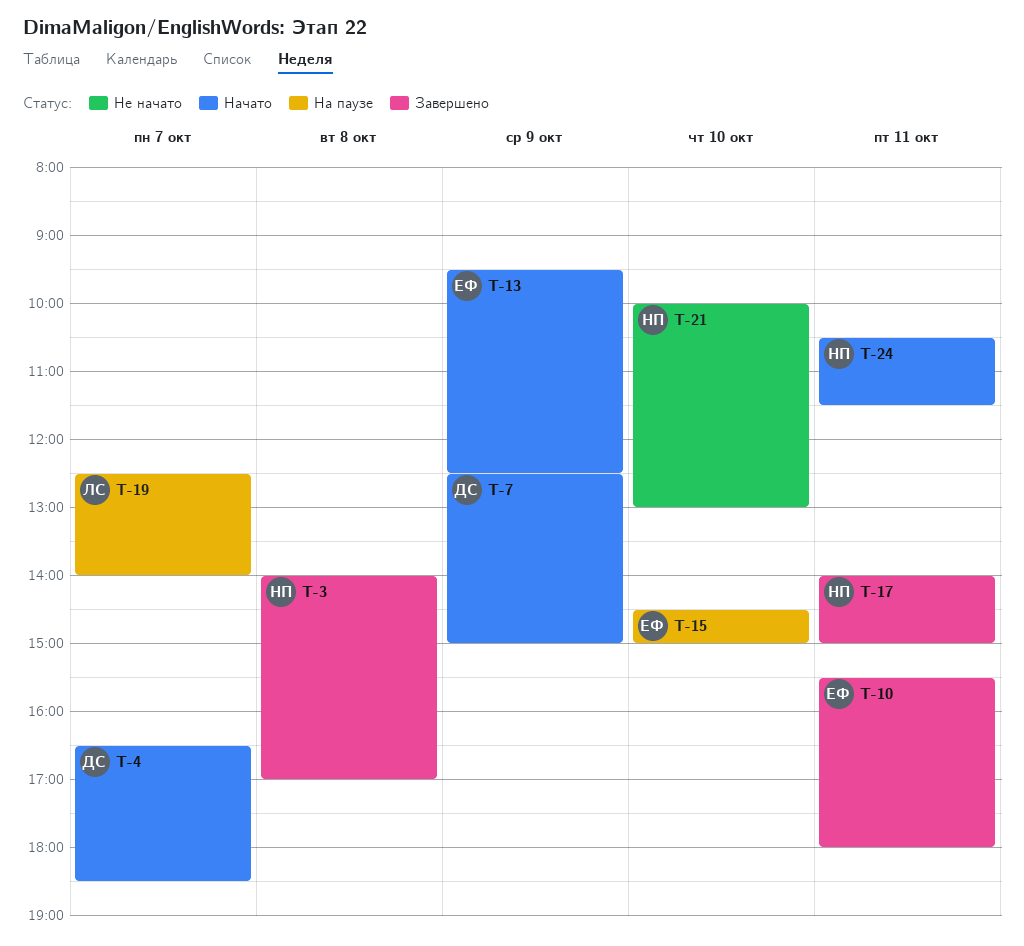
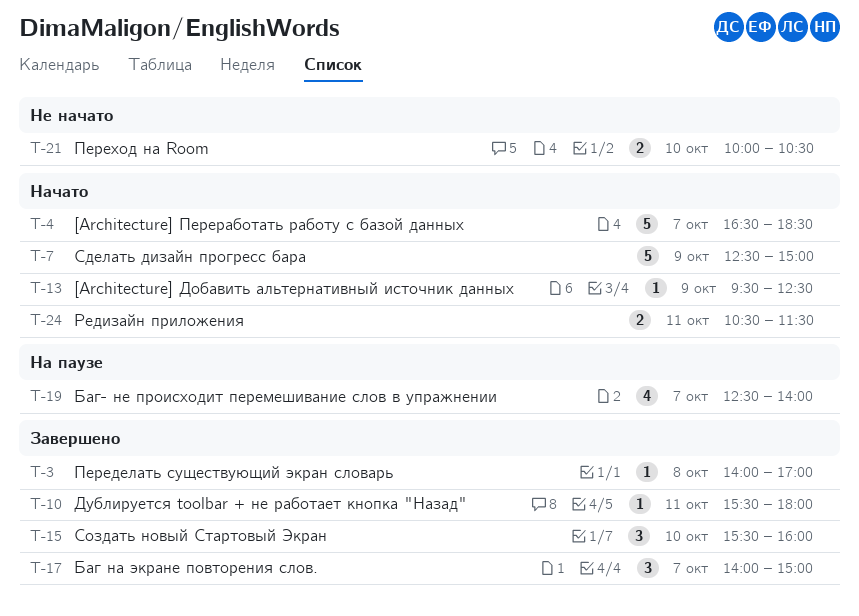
T-15, status: На паузе -> Завершено
T-15, begins: 14:30 -> 15:30
T-15, ends: 15:00 -> 16:00
T-17, day: Oct 11 -> Oct 7
T-21, ends: 13:00 -> 10:30

